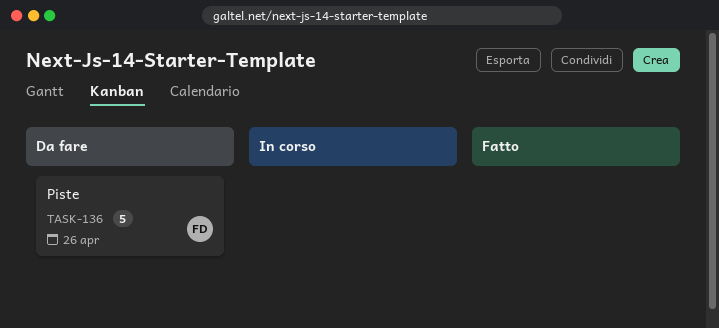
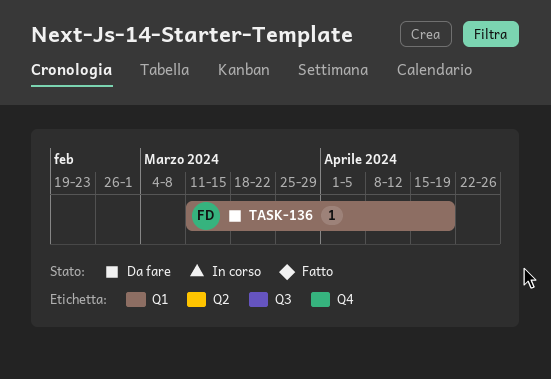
TASK-136, estimate: 5 -> 1
TASK-136, due: Apr 26 -> Apr 19

